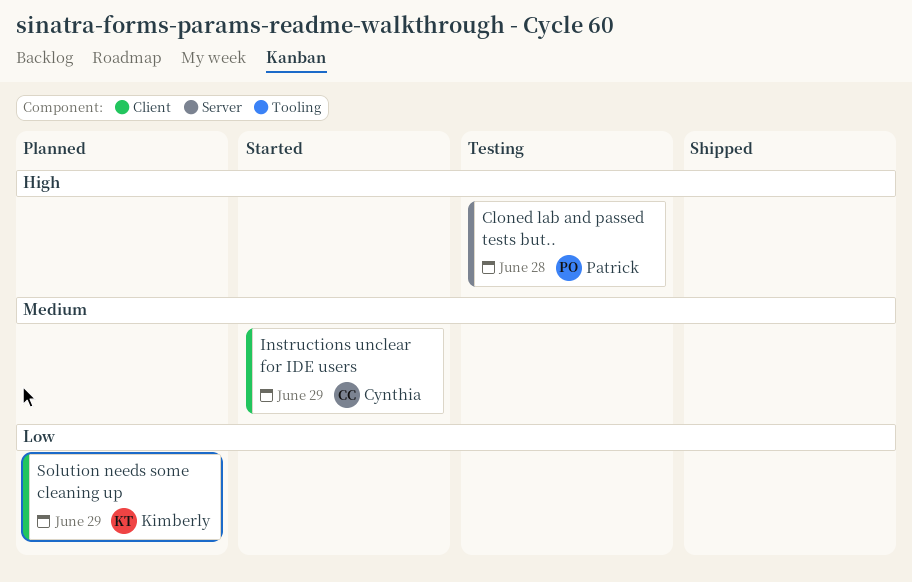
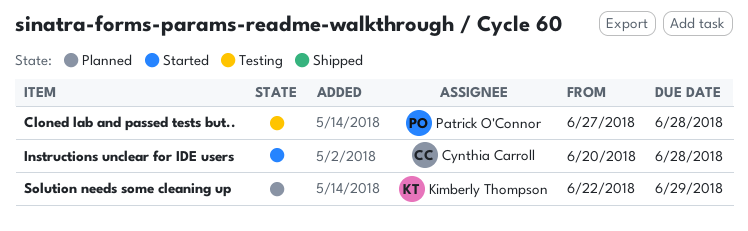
Instructions unclear for IDE users, due: Jun 29 -> Jun 28

